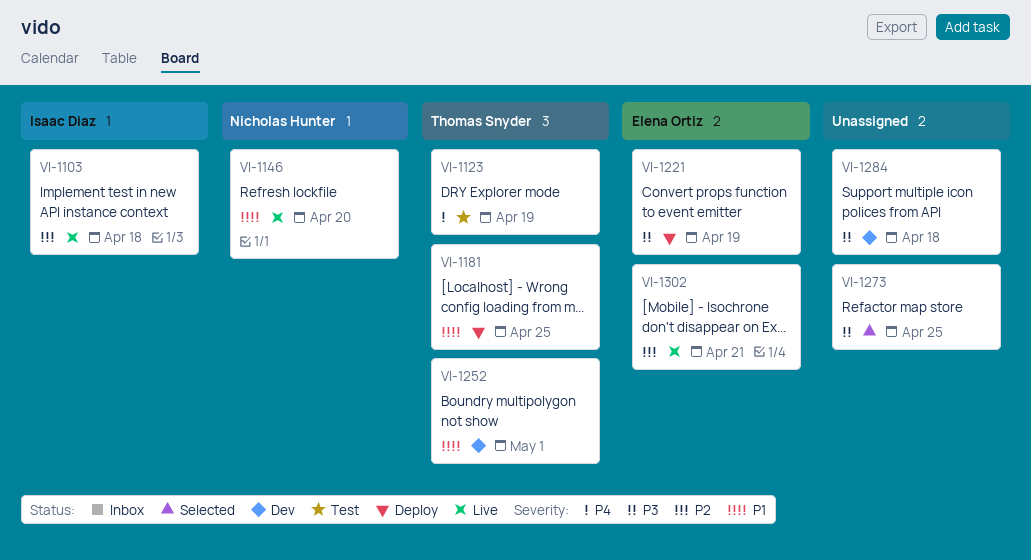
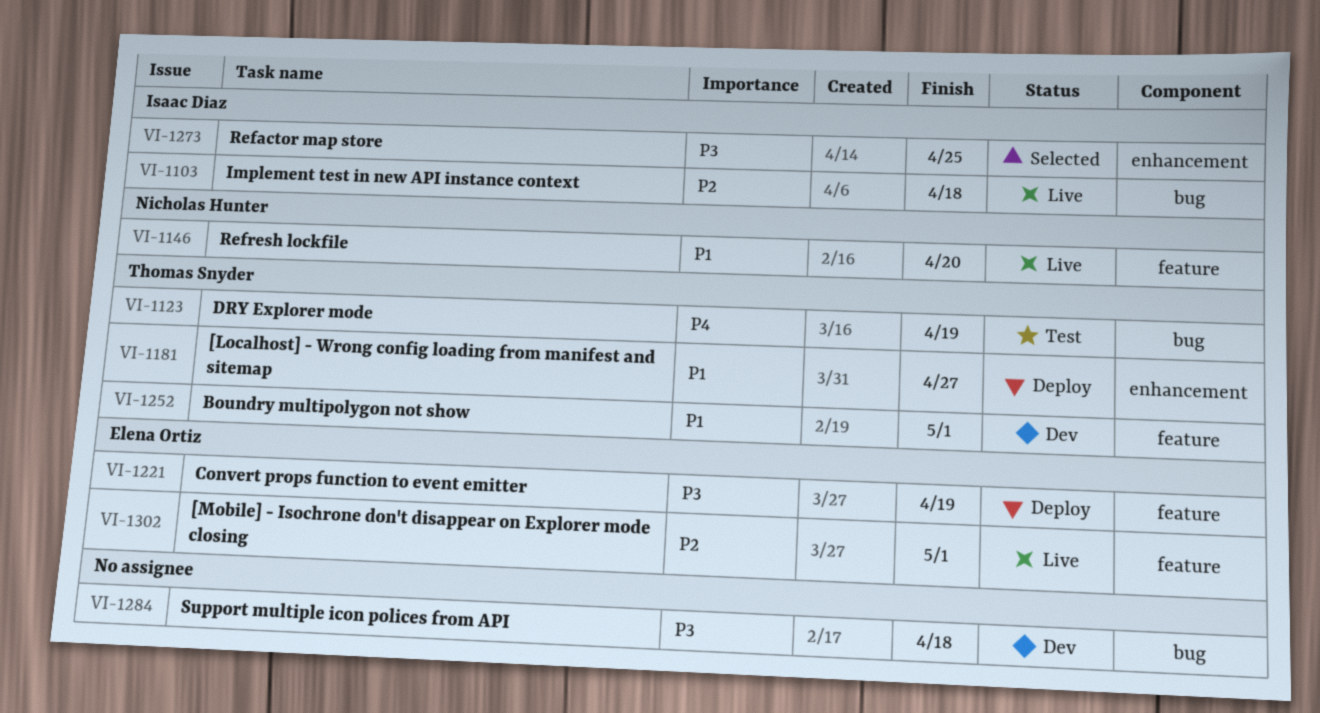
VI-1181, due: Apr 25 -> Apr 27
VI-1273, owner: none -> Isaac Diaz
VI-1302, due: Apr 21 -> May 1

